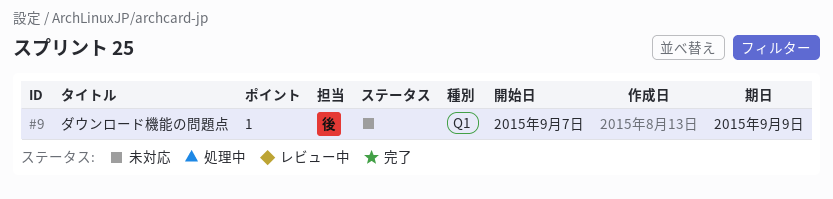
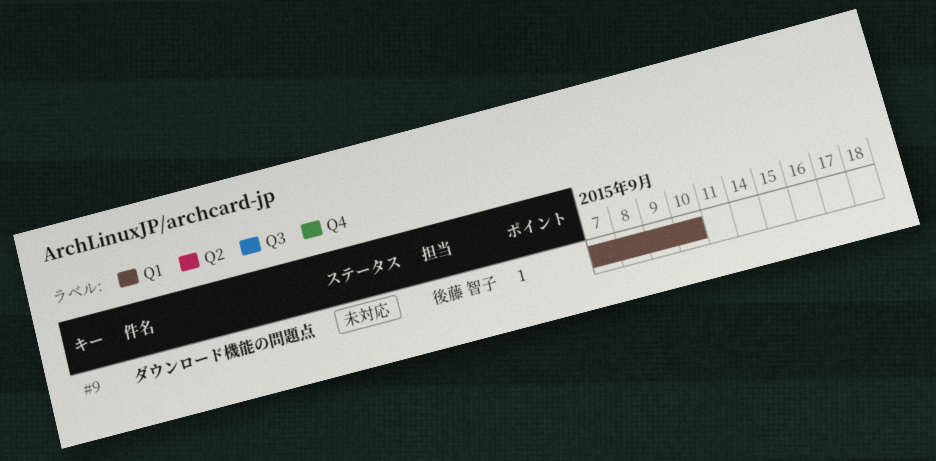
#9, due: Sep 9 -> Sep 10

